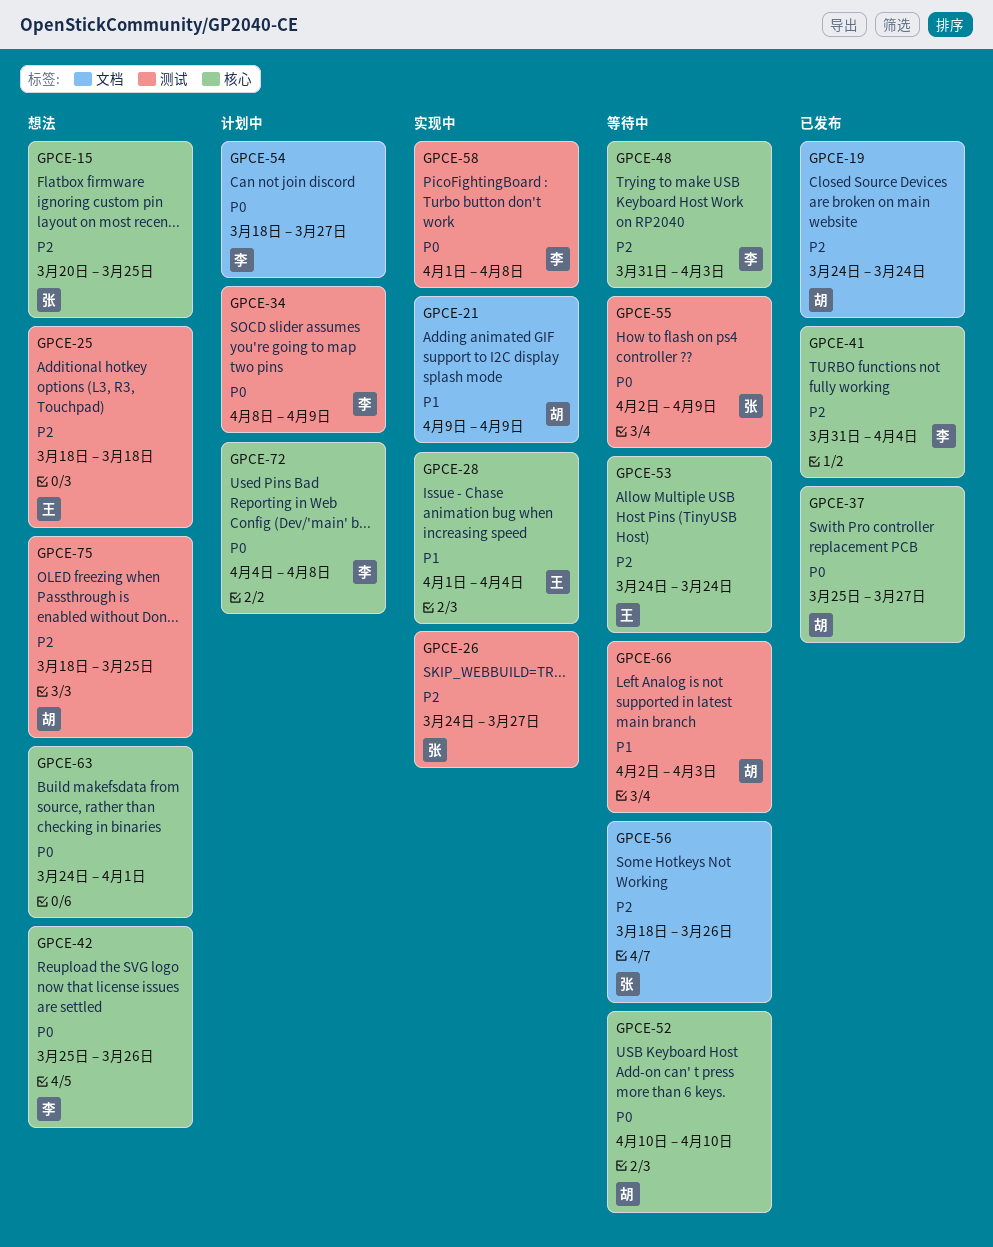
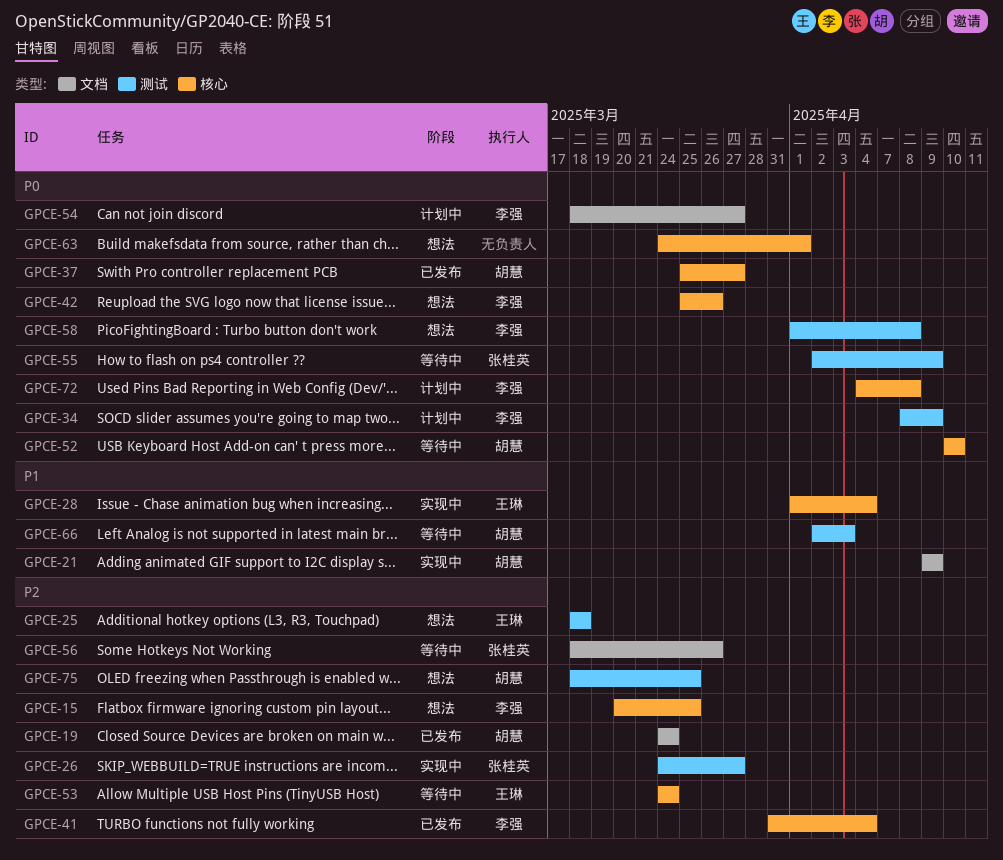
GPCE-15, owner: 张桂英 -> 李强
GPCE-48: present -> none
GPCE-58, status: 实现中 -> 想法

